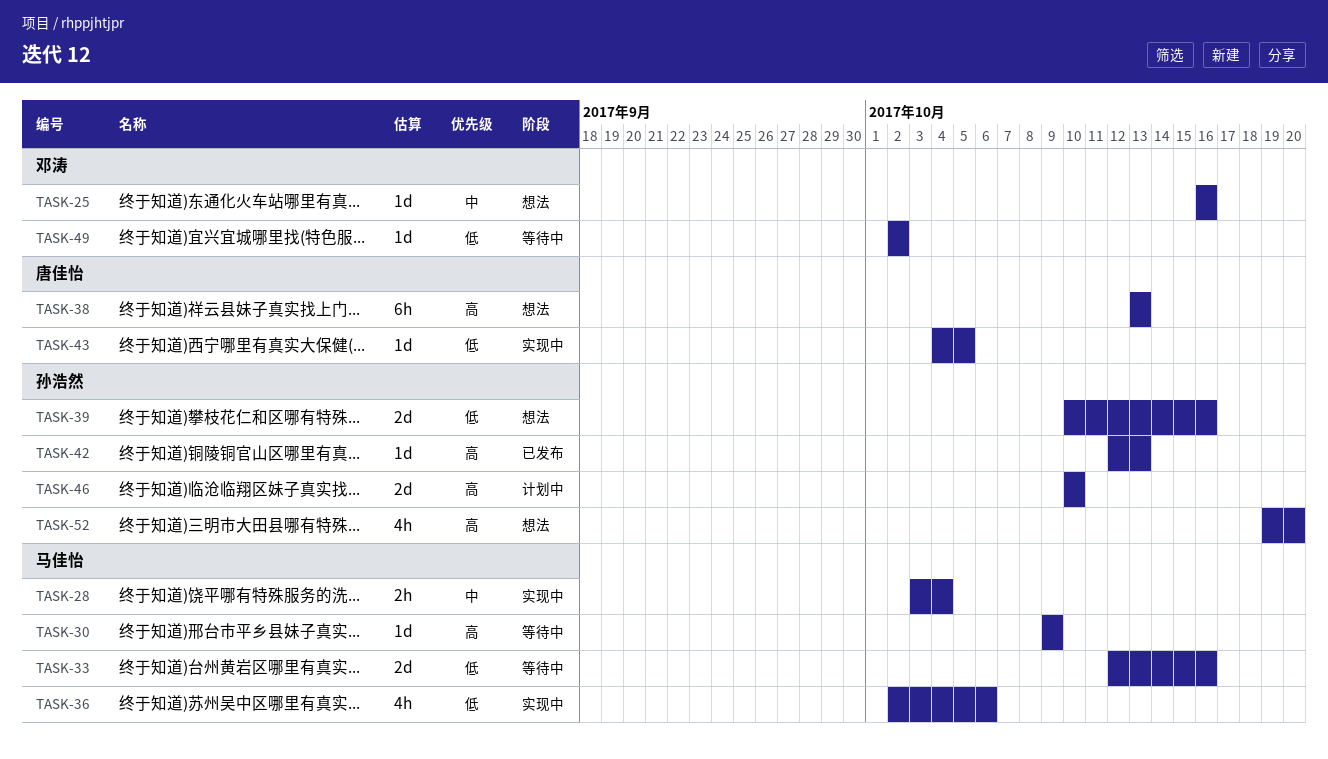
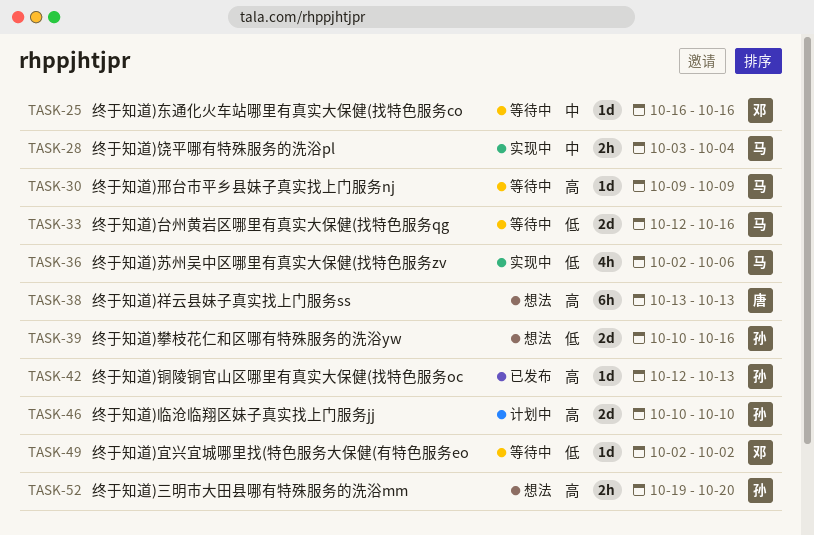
TASK-25, status: 想法 -> 等待中
TASK-43: present -> none
TASK-52, estimate: 4h -> 2h

